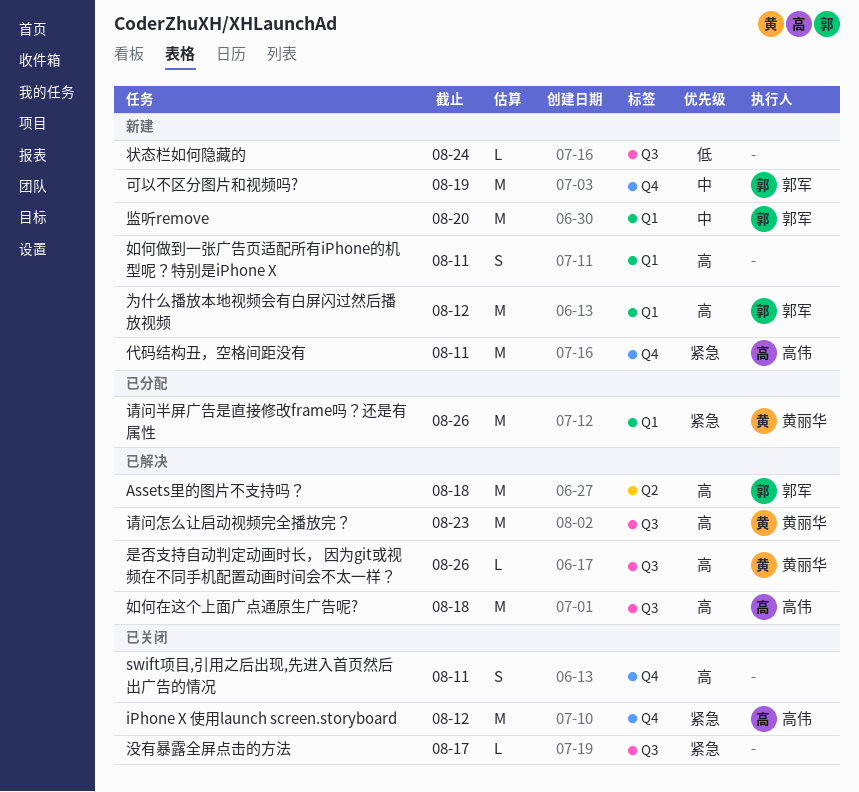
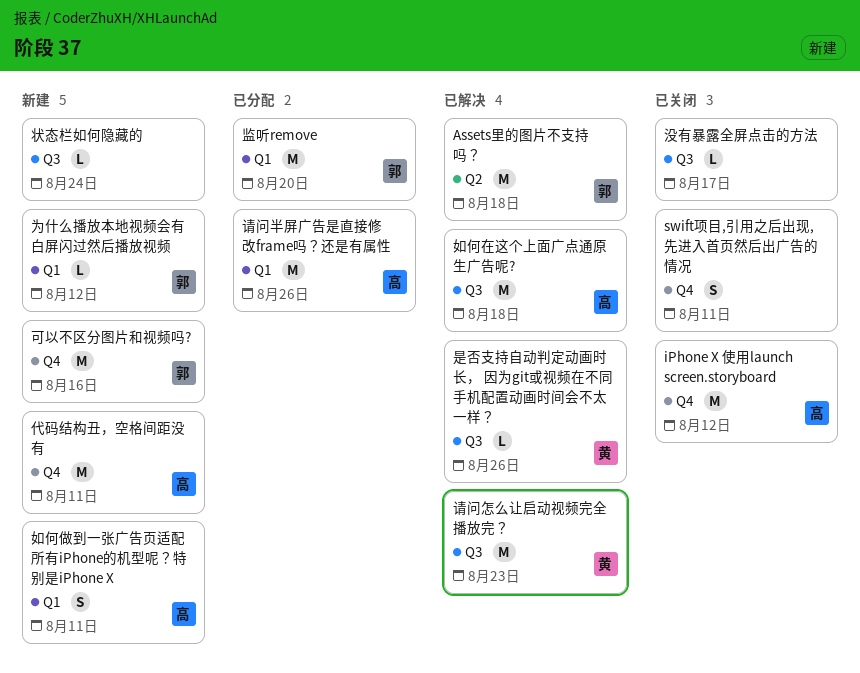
为什么播放本地视频会有白屏闪过然后播放视频, estimate: M -> L
可以不区分图片和视频吗?, due: Aug 19 -> Aug 16
如何做到一张广告页适配所有iPhone的机型呢？特别是iPhone X, owner: none -> 高伟
监听remove, status: 新建 -> 已分配
请问半屏广告是直接修改frame吗？还是有属性, owner: 黄丽华 -> 高伟

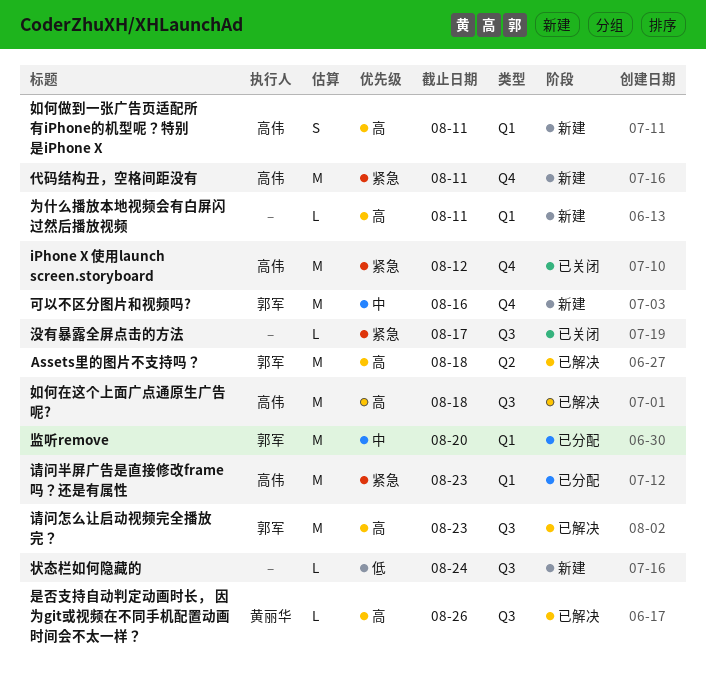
swift项目,引用之后出现,先进入首页然后出广告的情况: present -> none
为什么播放本地视频会有白屏闪过然后播放视频, owner: 郭军 -> none
为什么播放本地视频会有白屏闪过然后播放视频, due: Aug 12 -> Aug 11
请问半屏广告是直接修改frame吗？还是有属性, due: Aug 26 -> Aug 23
请问怎么让启动视频完全播放完？, owner: 黄丽华 -> 郭军

